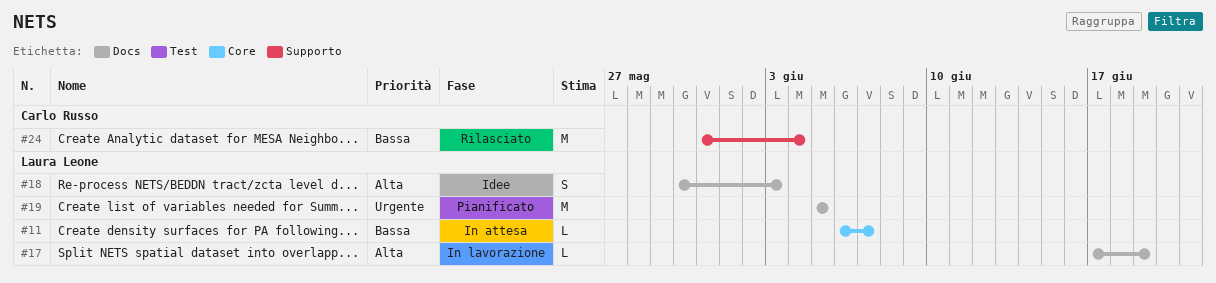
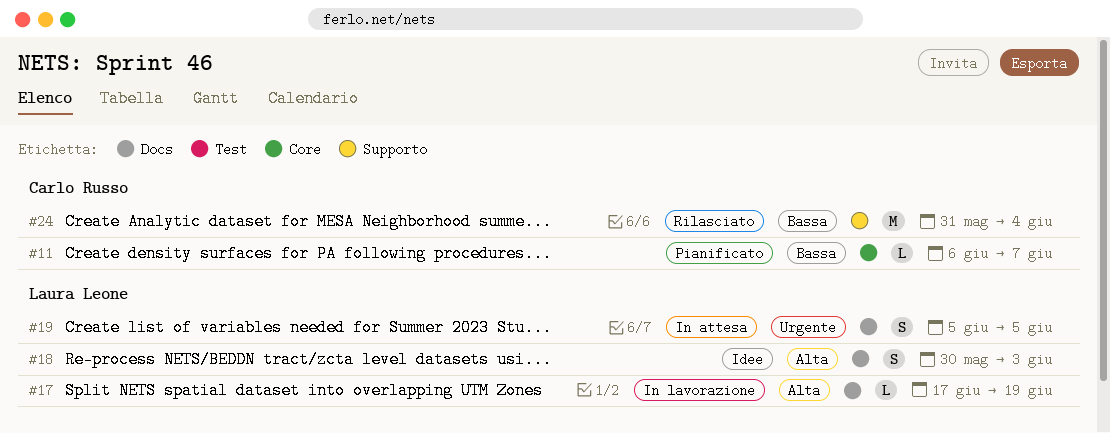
#11, status: In attesa -> Pianificato
#11, owner: Laura Leone -> Carlo Russo
#19, status: Pianificato -> In attesa
#19, estimate: M -> S

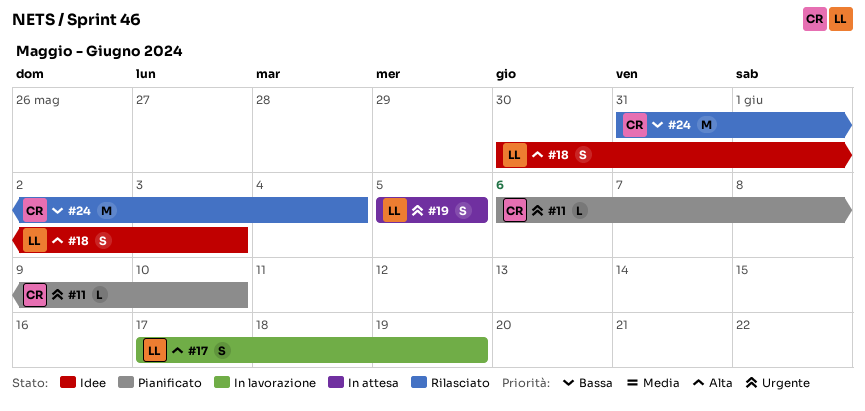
#11, priority: Bassa -> Urgente
#11, due: Jun 7 -> Jun 10
#17, estimate: L -> S

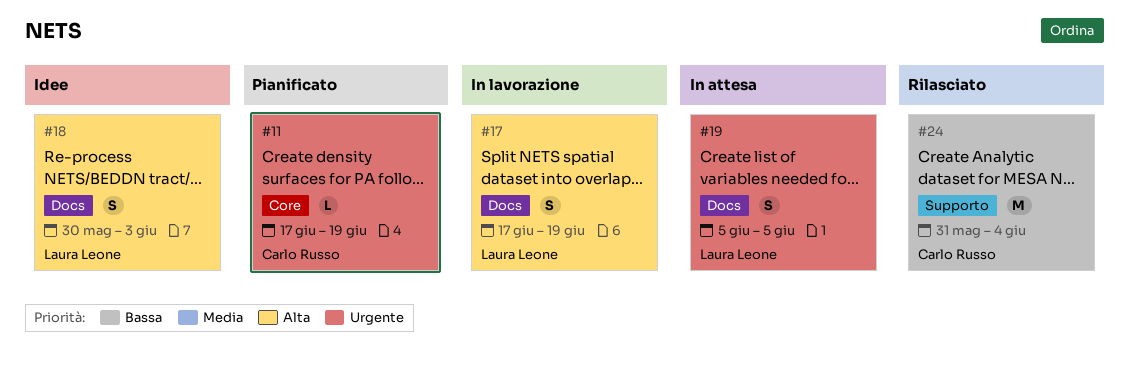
#11, start: Jun 6 -> Jun 17
#11, due: Jun 10 -> Jun 19

